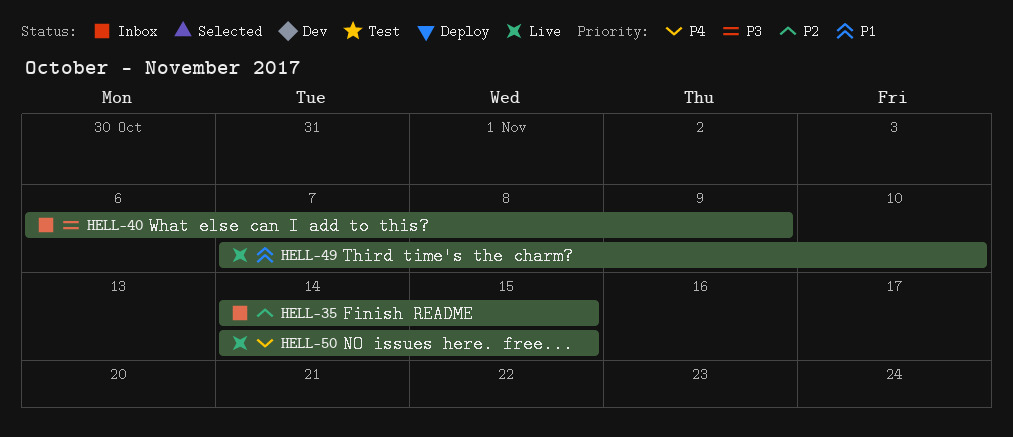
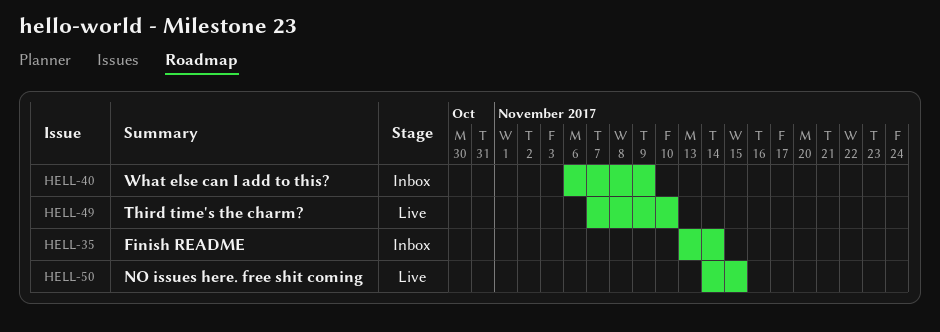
HELL-35, start: Nov 14 -> Nov 13
HELL-35, due: Nov 15 -> Nov 14

